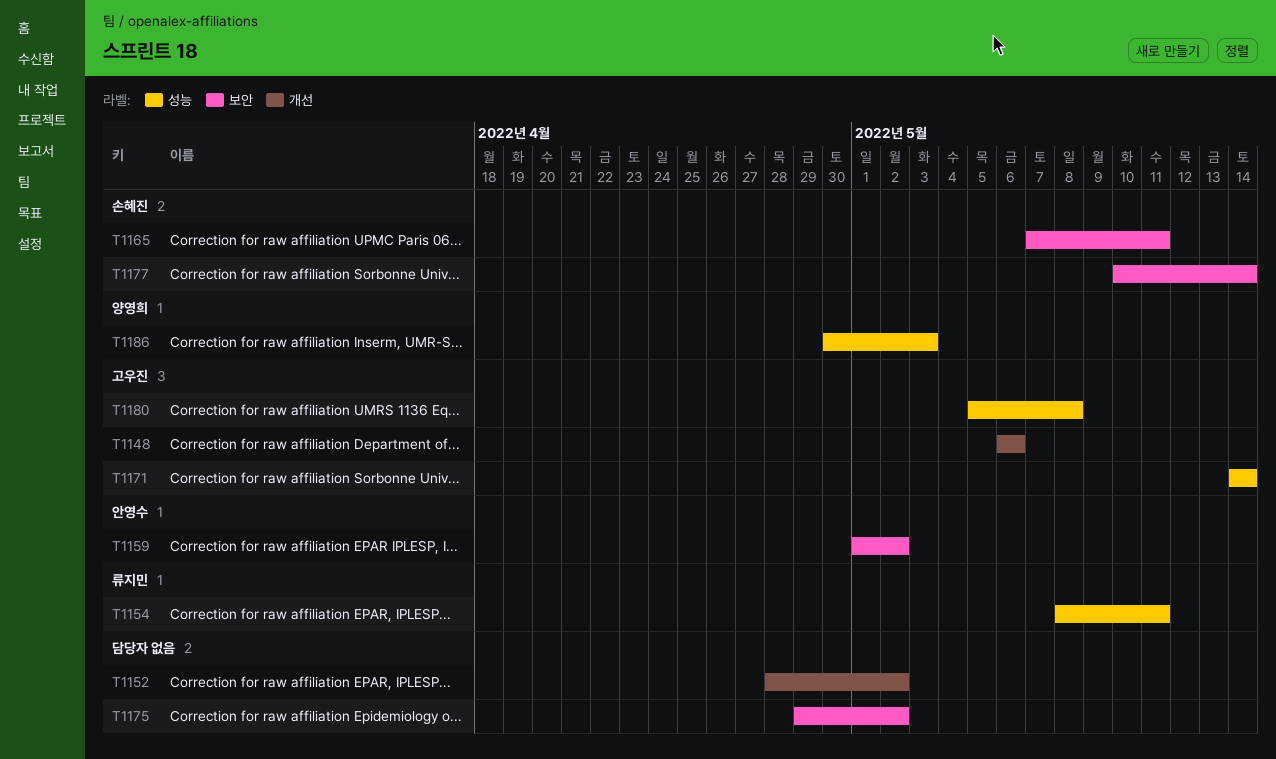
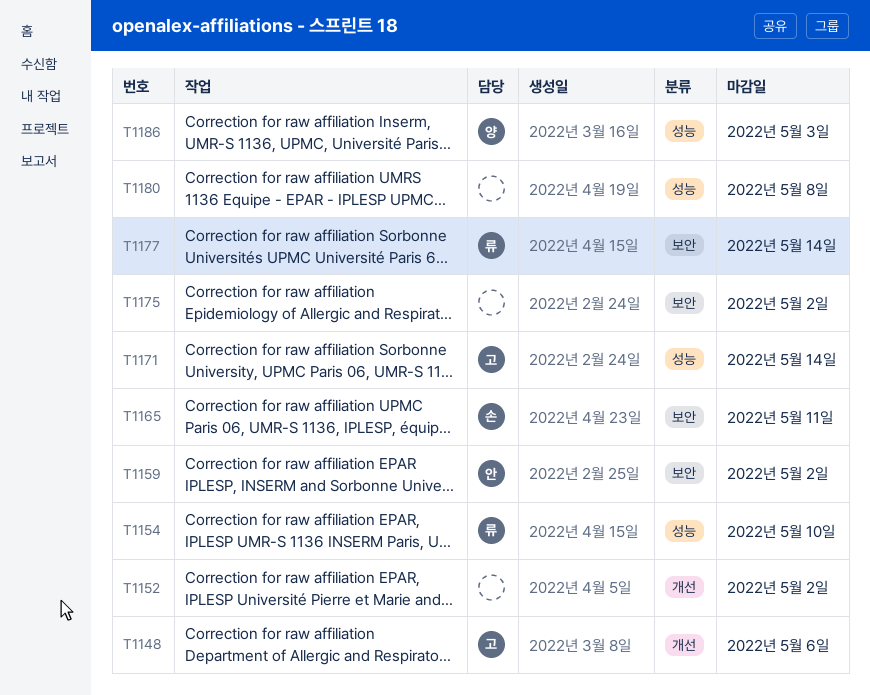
T1154, due: May 11 -> May 10
T1177, owner: 손혜진 -> 류지민
T1180, owner: 고우진 -> none

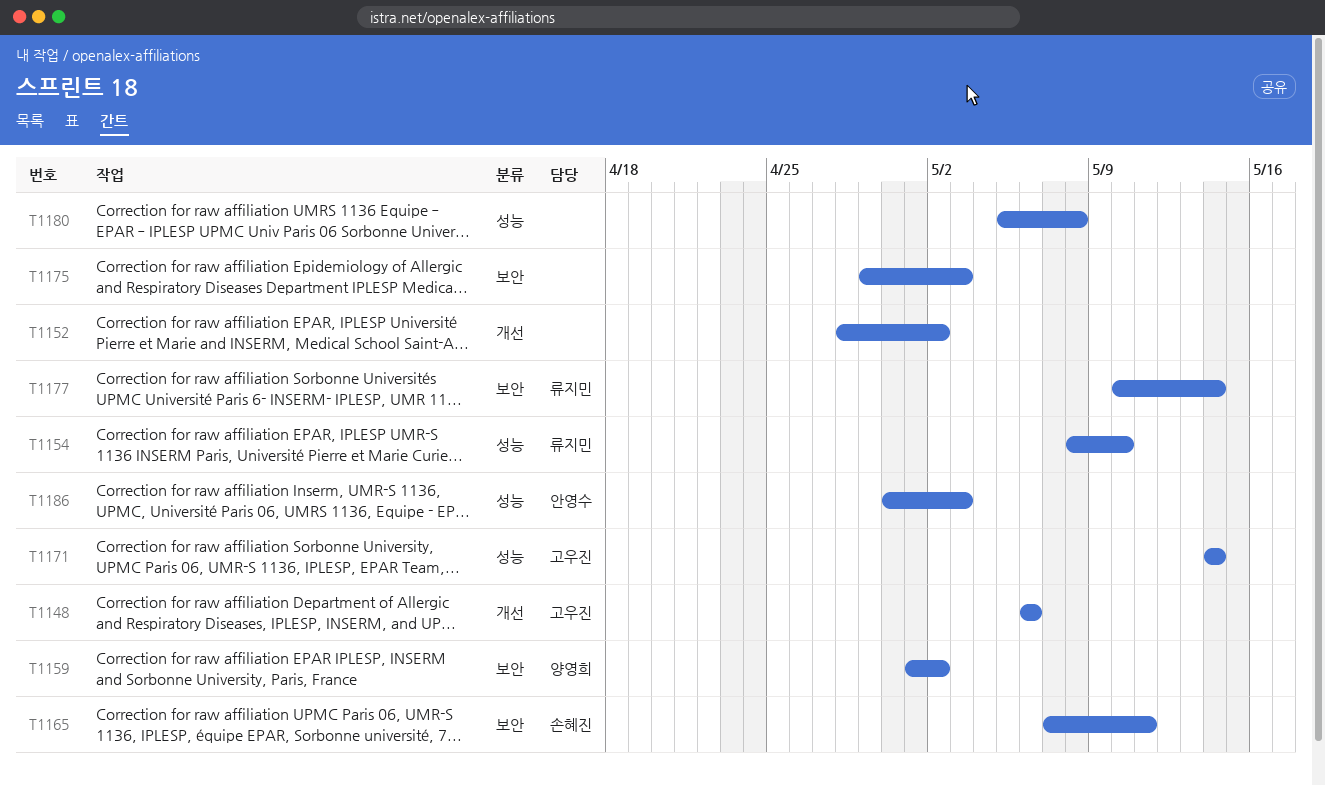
T1159, owner: 안영수 -> 양영희
T1175, due: May 2 -> May 3
T1186, owner: 양영희 -> 안영수

